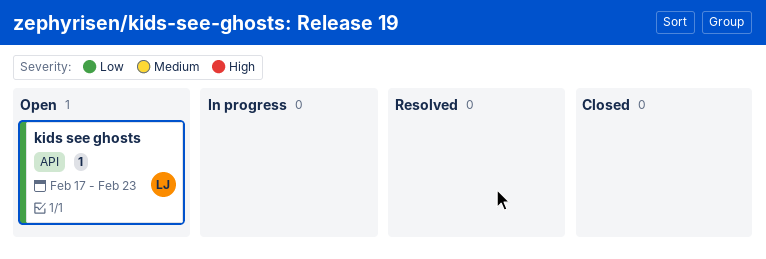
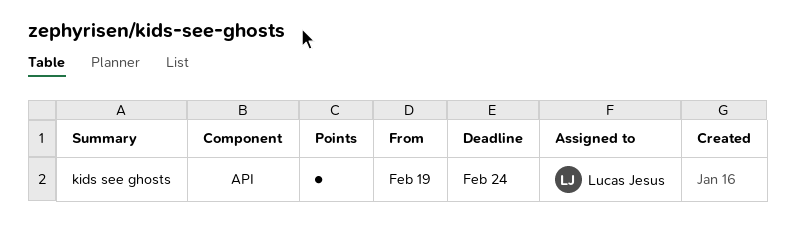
kids see ghosts, start: Feb 17 -> Feb 19
kids see ghosts, due: Feb 23 -> Feb 24

